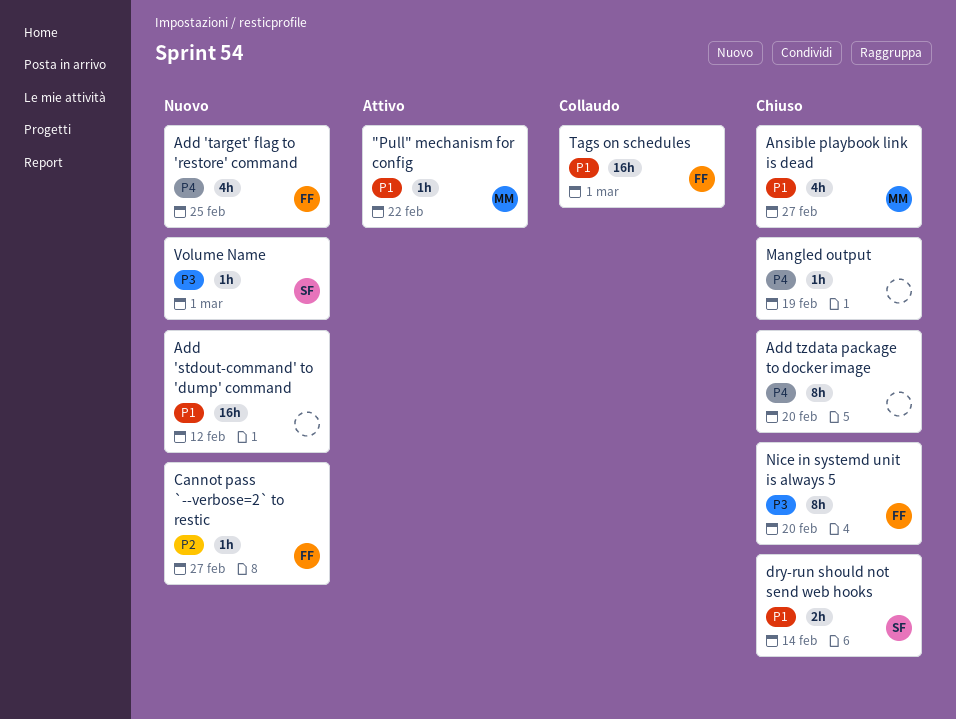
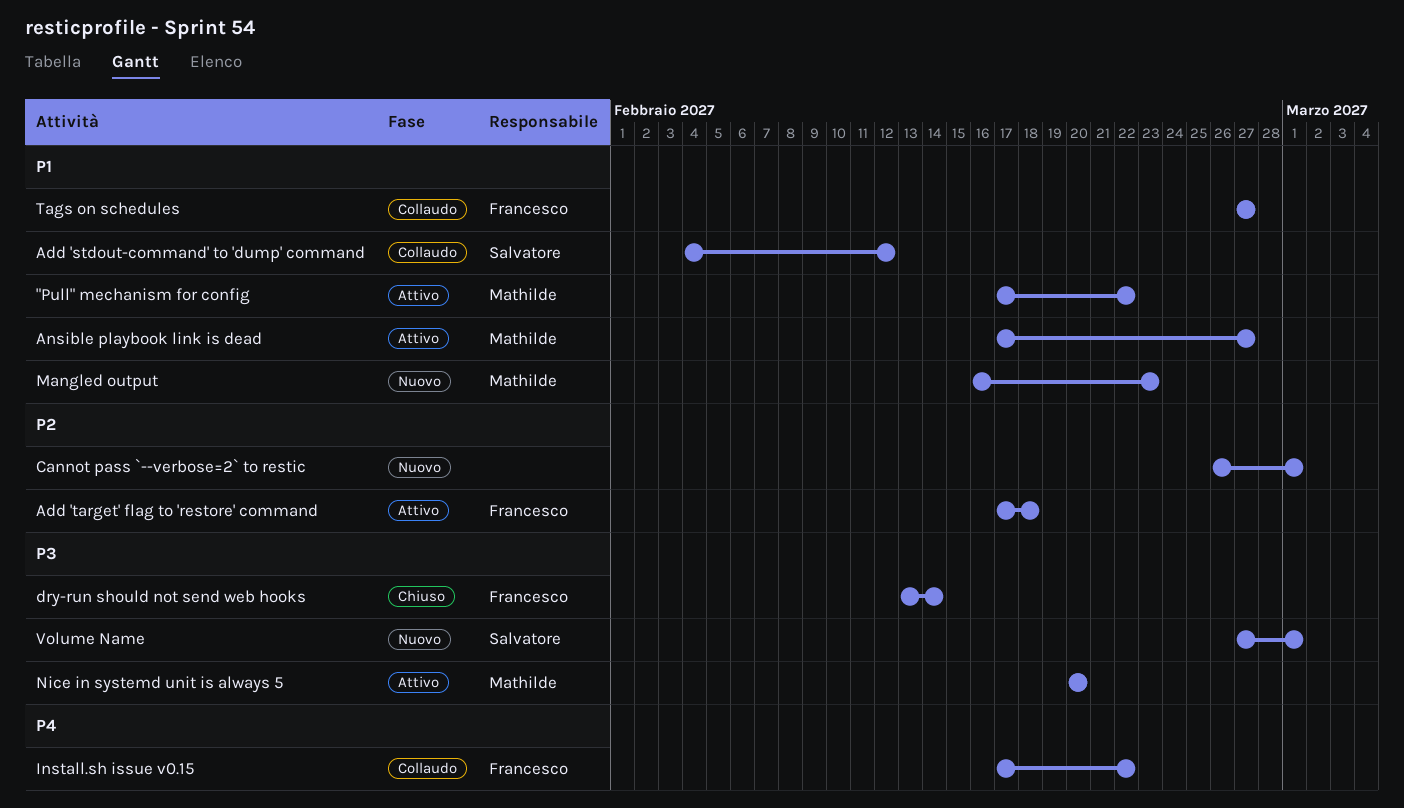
Add 'stdout-command' to 'dump' command, status: Nuovo -> Collaudo
Add 'stdout-command' to 'dump' command, owner: none -> Salvatore
Add 'target' flag to 'restore' command, status: Nuovo -> Attivo
Add 'target' flag to 'restore' command, priority: P4 -> P2
Add 'target' flag to 'restore' command, due: Feb 25 -> Feb 18
Add tzdata package to docker image: present -> none
Ansible playbook link is dead, status: Chiuso -> Attivo
Cannot pass `--verbose=2` to restic, owner: Francesco -> none
Cannot pass `--verbose=2` to restic, due: Feb 27 -> Mar 1
dry-run should not send web hooks, owner: Salvatore -> Francesco
dry-run should not send web hooks, priority: P1 -> P3
Install.sh issue v0.15: none -> present
Mangled output, status: Chiuso -> Nuovo
Mangled output, owner: none -> Mathilde
Mangled output, priority: P4 -> P1
Mangled output, due: Feb 19 -> Feb 23
Nice in systemd unit is always 5, status: Chiuso -> Attivo
Nice in systemd unit is always 5, owner: Francesco -> Mathilde
Tags on schedules, due: Mar 1 -> Feb 27

